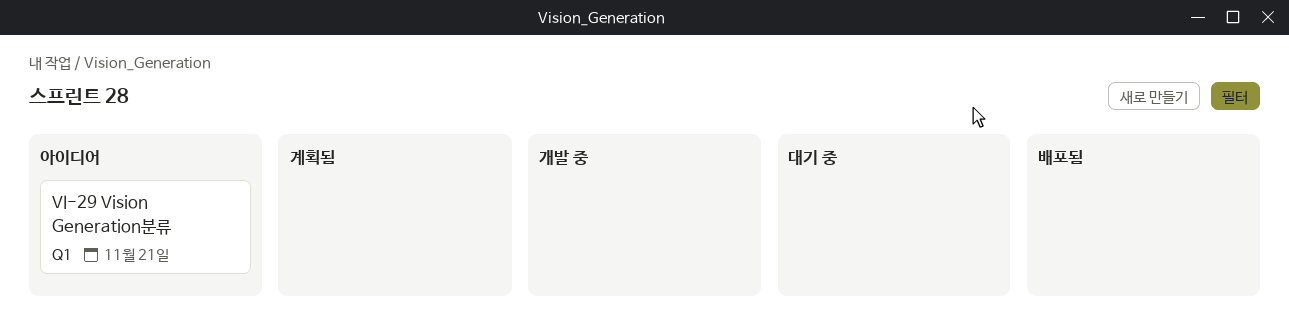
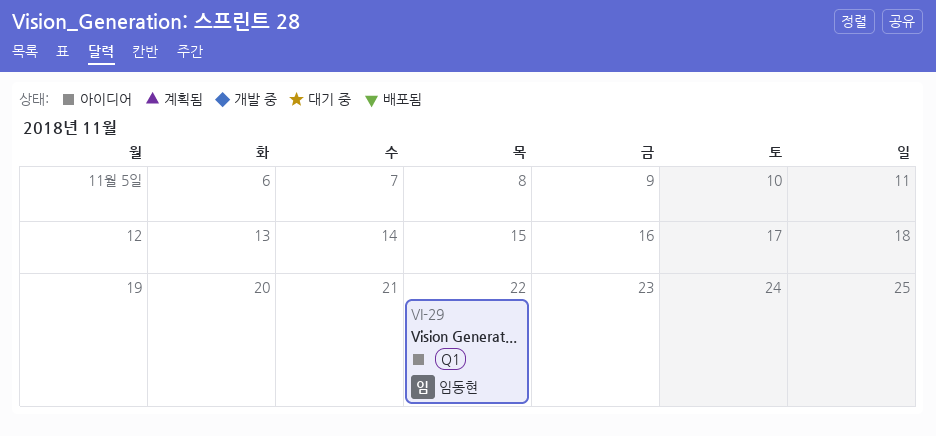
VI-29, due: Nov 21 -> Nov 22

